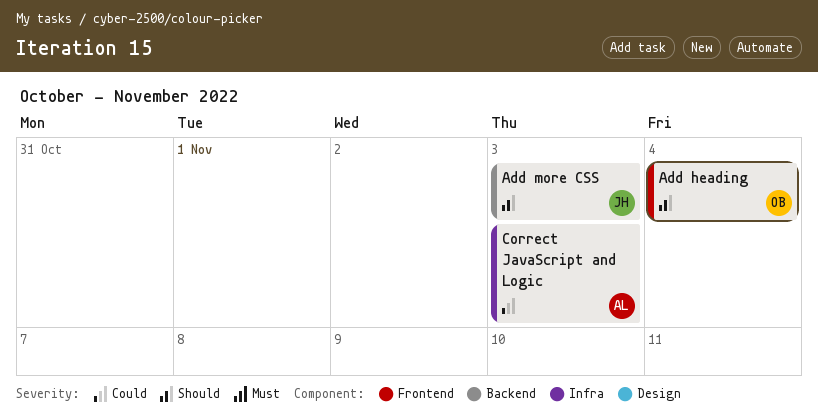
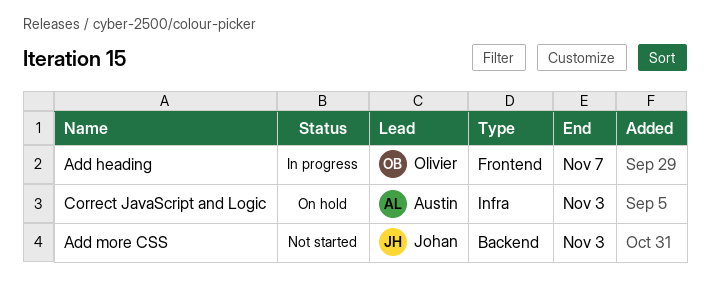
Add heading, due: Nov 4 -> Nov 7

